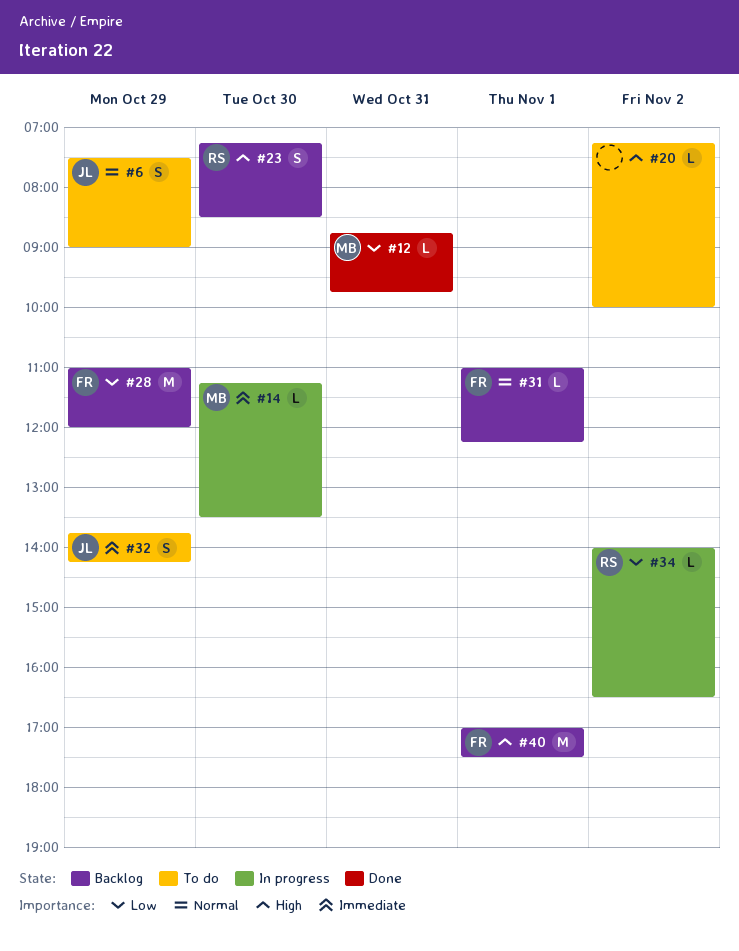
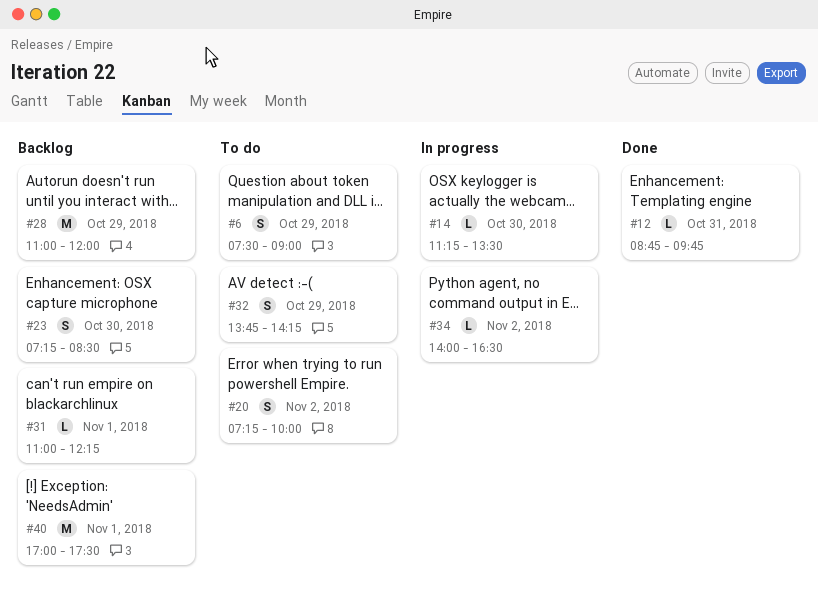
#20, estimate: L -> S

